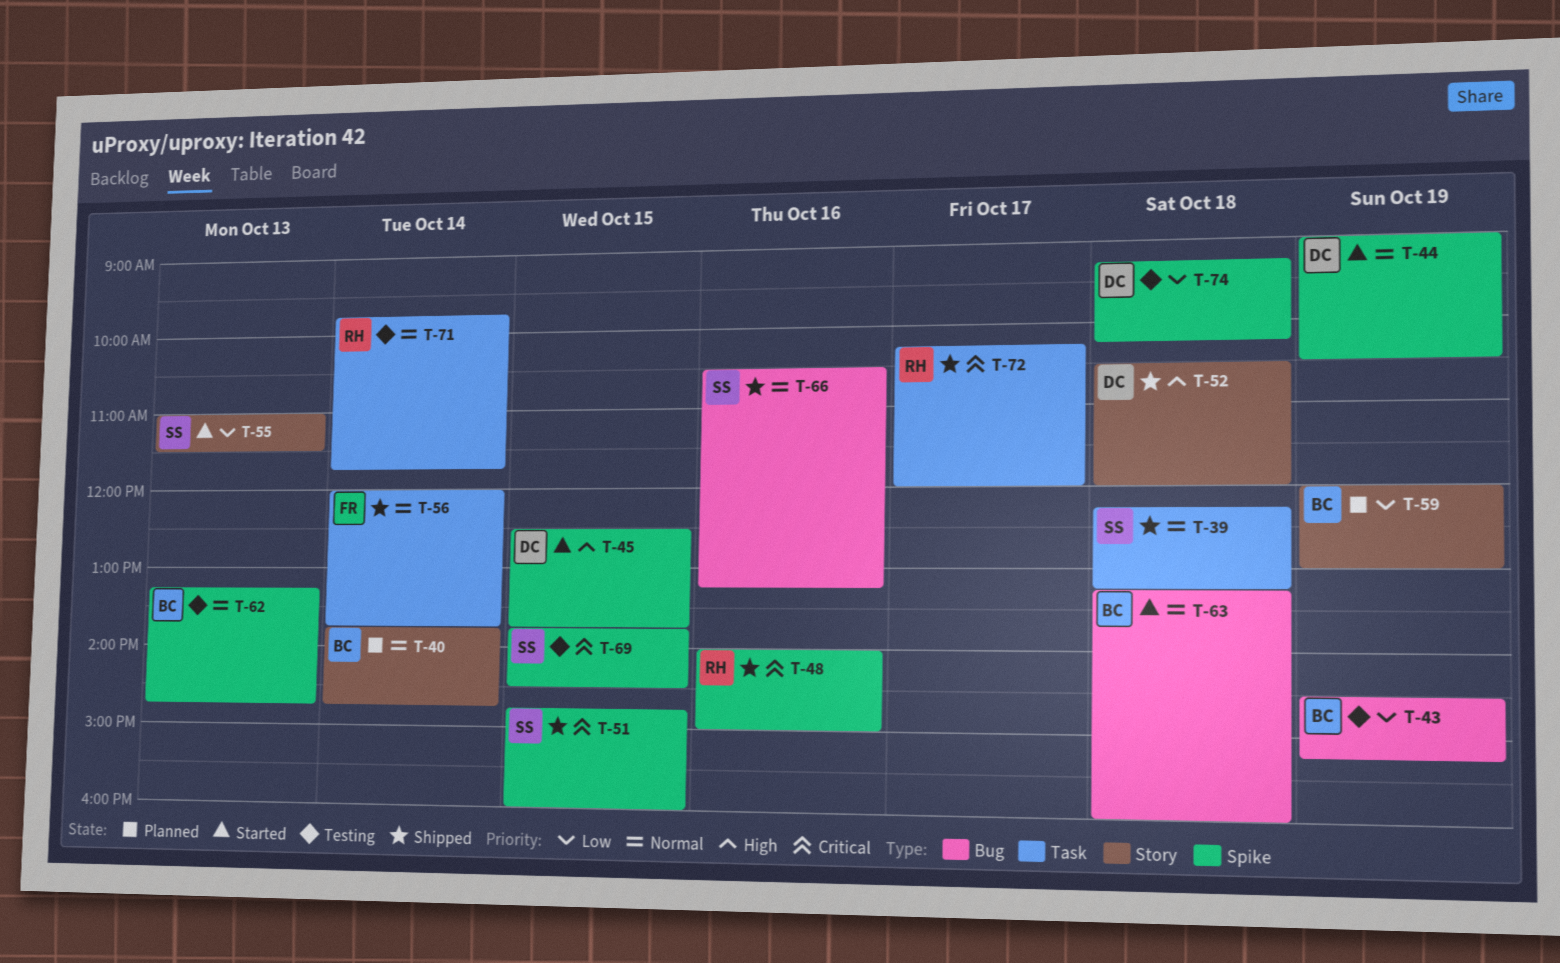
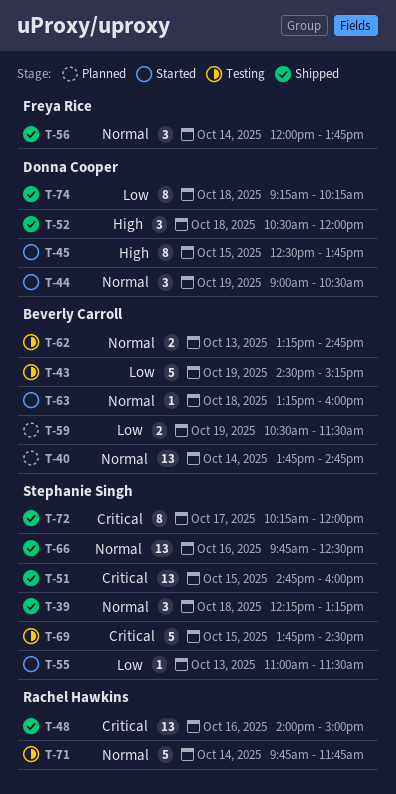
T-59, begins: 12:00 -> 10:30
T-59, ends: 13:00 -> 11:30
T-66, begins: 10:30 -> 09:45
T-66, ends: 13:15 -> 12:30
T-72, owner: Rachel Hawkins -> Stephanie Singh
T-74, status: Testing -> Shipped

